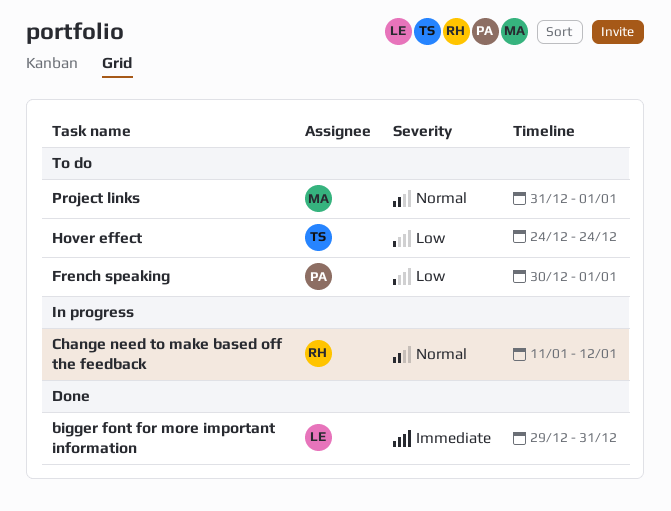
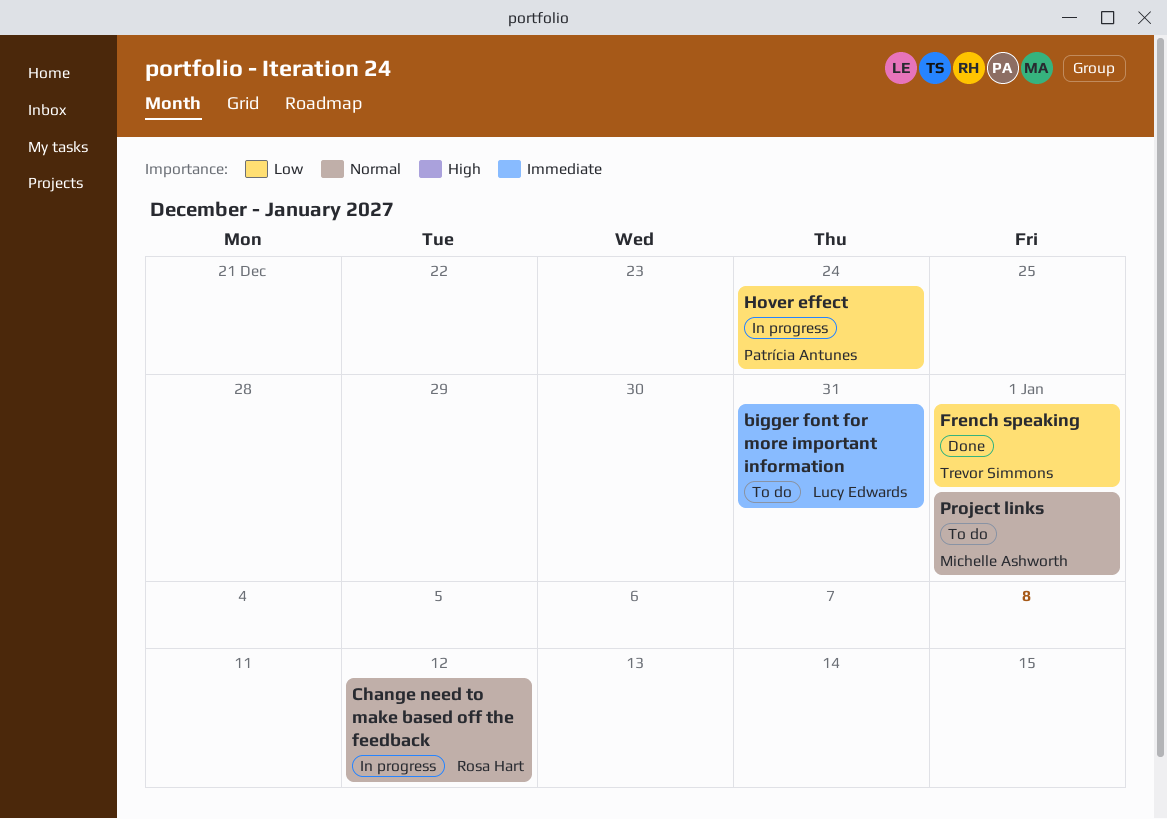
bigger font for more important information, status: Done -> To do
French speaking, status: To do -> Done
French speaking, owner: Patrícia Antunes -> Trevor Simmons
Hover effect, status: To do -> In progress
Hover effect, owner: Trevor Simmons -> Patrícia Antunes

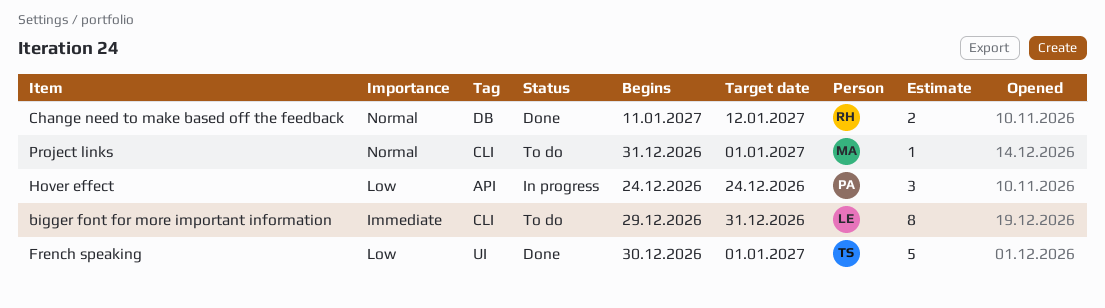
Change need to make based off the feedback, status: In progress -> Done

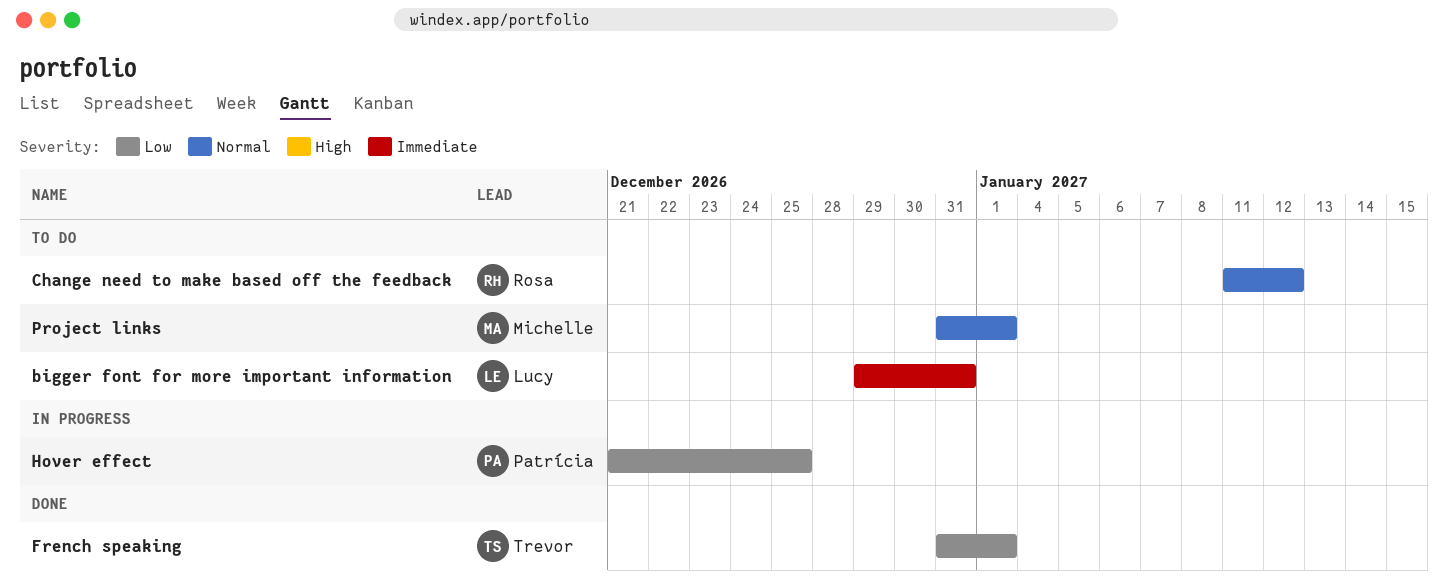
Change need to make based off the feedback, status: Done -> To do
French speaking, start: Dec 30 -> Dec 31
Hover effect, start: Dec 24 -> Dec 21
Hover effect, due: Dec 24 -> Dec 25

